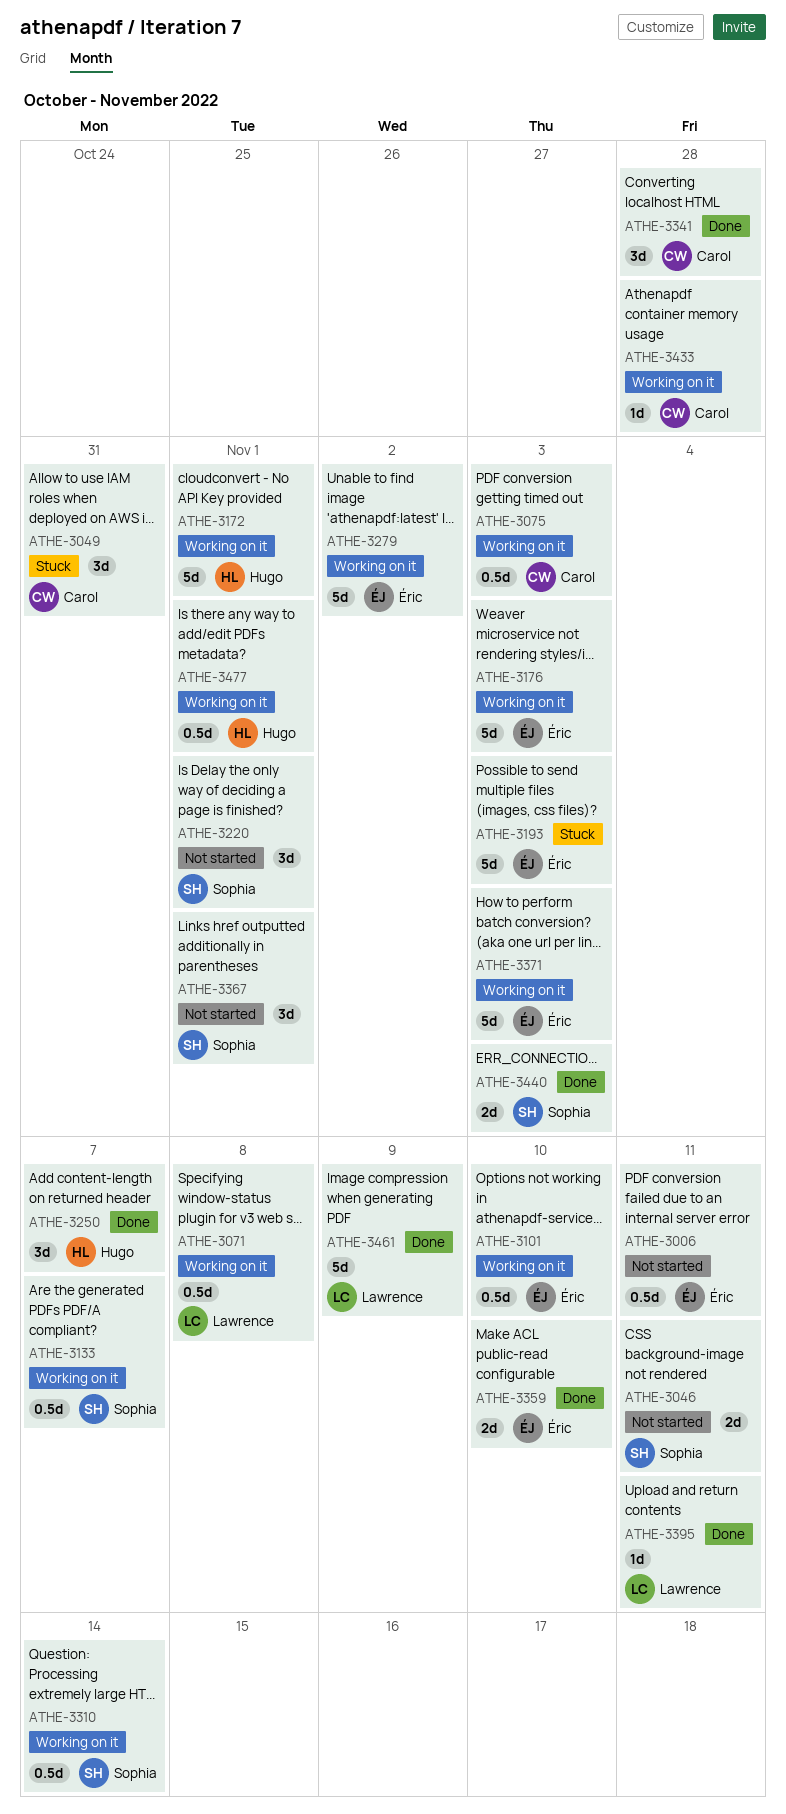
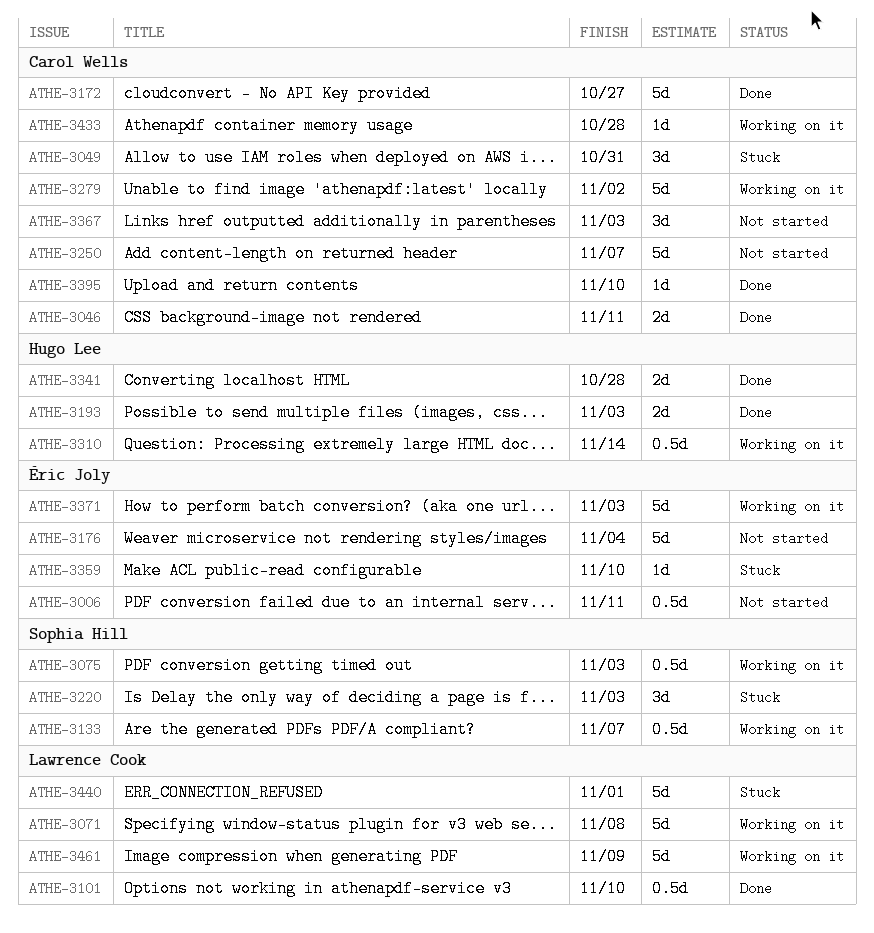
ATHE-3046, status: Not started -> Done
ATHE-3046, owner: Sophia Hill -> Carol Wells
ATHE-3071, estimate: 0.5d -> 5d
ATHE-3075, owner: Carol Wells -> Sophia Hill
ATHE-3101, status: Working on it -> Done
ATHE-3101, owner: Éric Joly -> Lawrence Cook
ATHE-3172, status: Working on it -> Done
ATHE-3172, owner: Hugo Lee -> Carol Wells
ATHE-3172, due: Nov 1 -> Oct 27
ATHE-3176, status: Working on it -> Not started
ATHE-3176, due: Nov 3 -> Nov 4
ATHE-3193, status: Stuck -> Done
ATHE-3193, owner: Éric Joly -> Hugo Lee
ATHE-3193, estimate: 5d -> 2d
ATHE-3220, status: Not started -> Stuck
ATHE-3220, due: Nov 1 -> Nov 3
ATHE-3250, status: Done -> Not started
ATHE-3250, owner: Hugo Lee -> Carol Wells
ATHE-3250, estimate: 3d -> 5d
ATHE-3279, owner: Éric Joly -> Carol Wells
ATHE-3310, owner: Sophia Hill -> Hugo Lee
ATHE-3341, owner: Carol Wells -> Hugo Lee
ATHE-3341, estimate: 3d -> 2d
ATHE-3359, status: Done -> Stuck
ATHE-3359, estimate: 2d -> 1d
ATHE-3367, owner: Sophia Hill -> Carol Wells
ATHE-3367, due: Nov 1 -> Nov 3
ATHE-3395, owner: Lawrence Cook -> Carol Wells
ATHE-3395, due: Nov 11 -> Nov 10
ATHE-3440, status: Done -> Stuck
ATHE-3440, owner: Sophia Hill -> Lawrence Cook
ATHE-3440, estimate: 2d -> 5d
ATHE-3440, due: Nov 3 -> Nov 1
ATHE-3461, status: Done -> Working on it
ATHE-3477: present -> none

